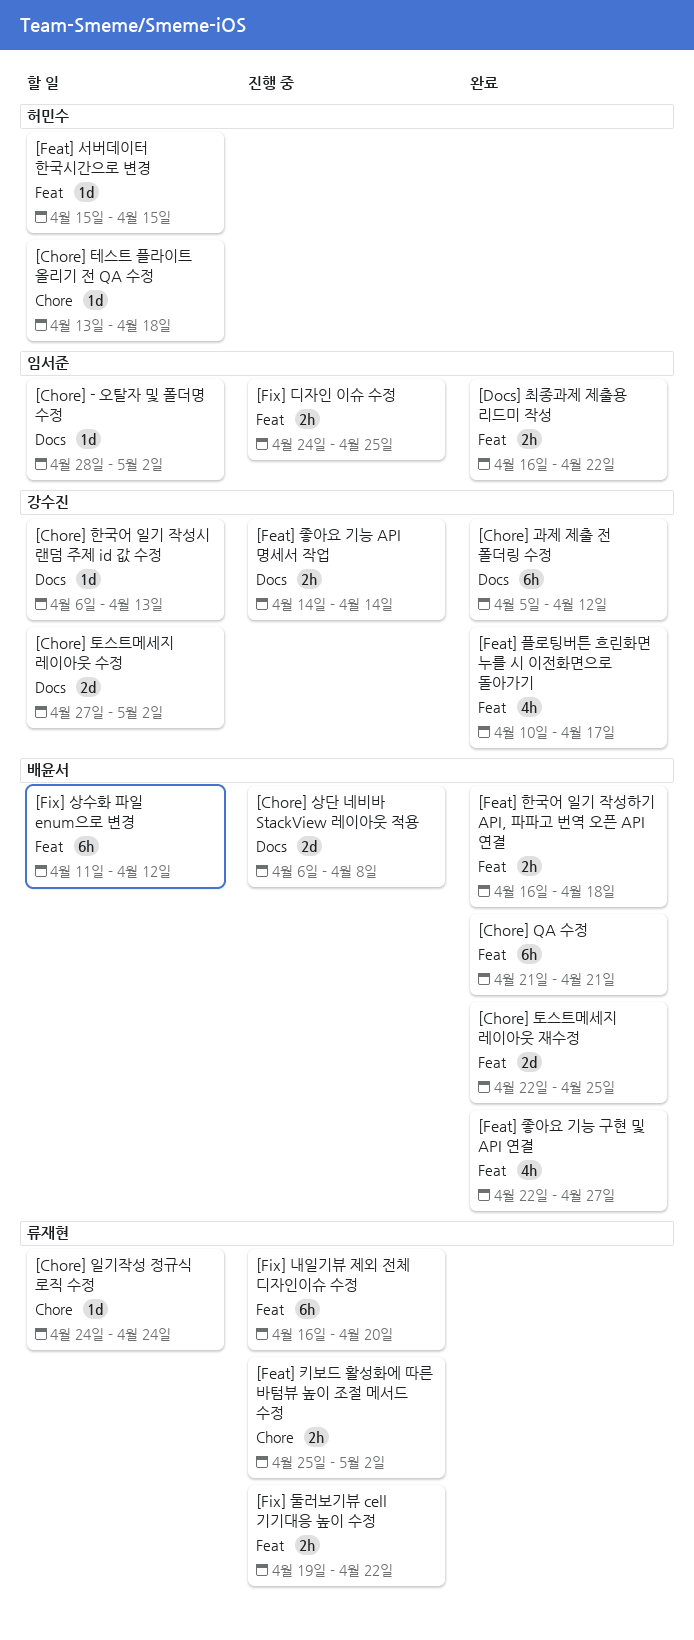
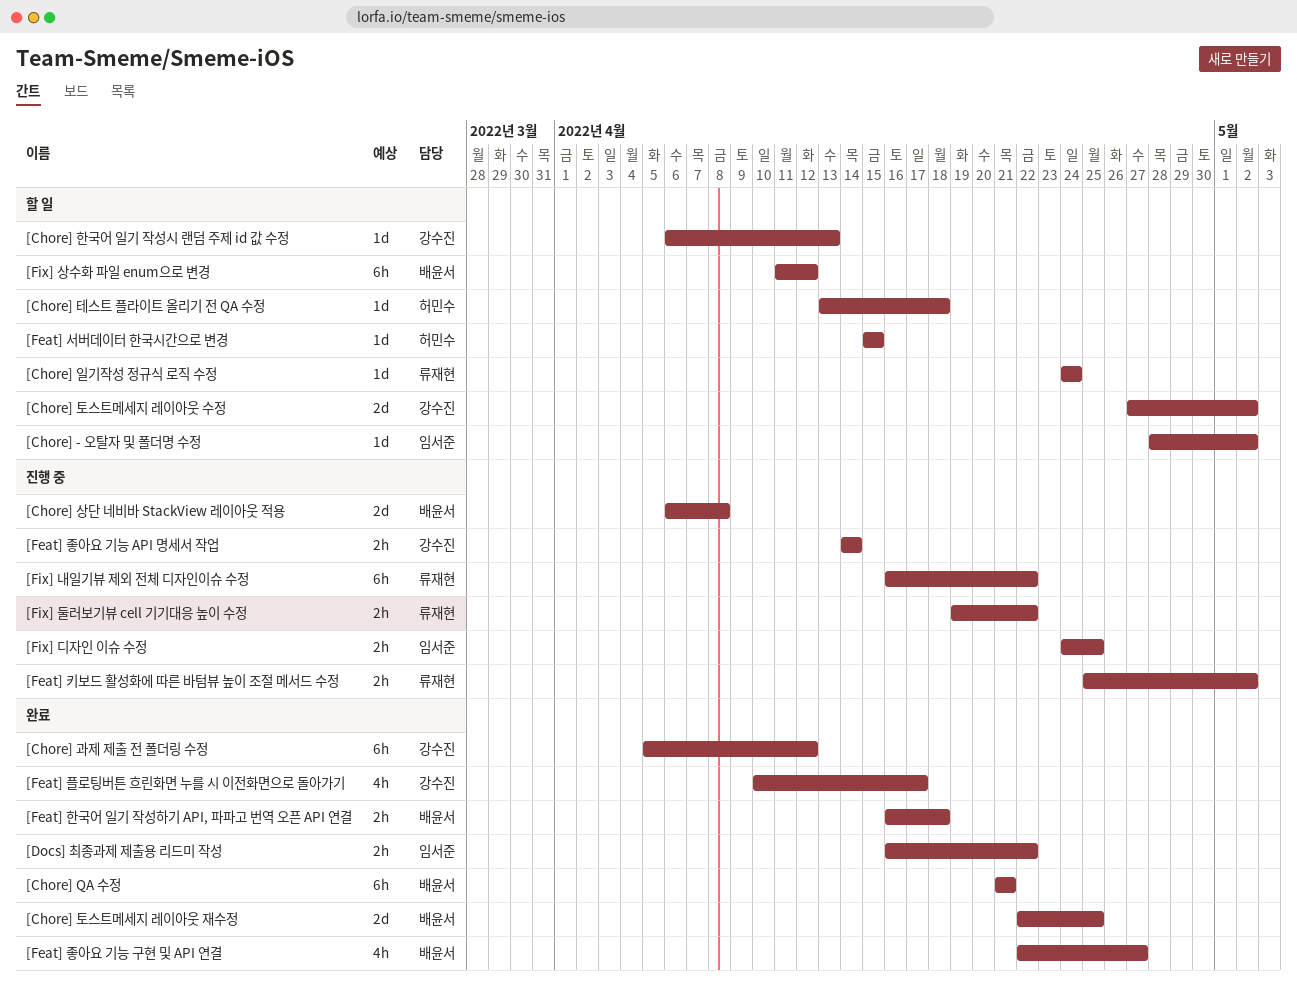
[Fix] 내일기뷰 제외 전체 디자인이슈 수정, due: Apr 20 -> Apr 22

